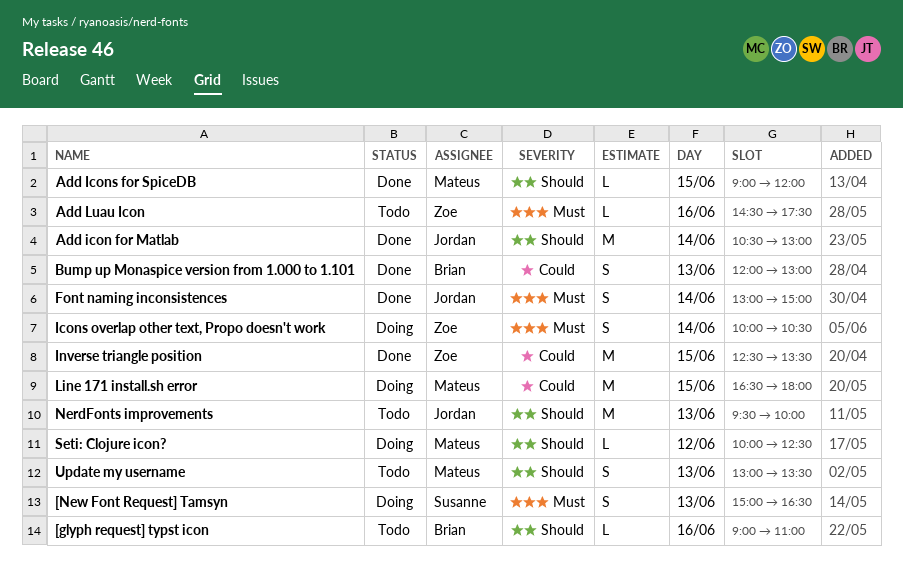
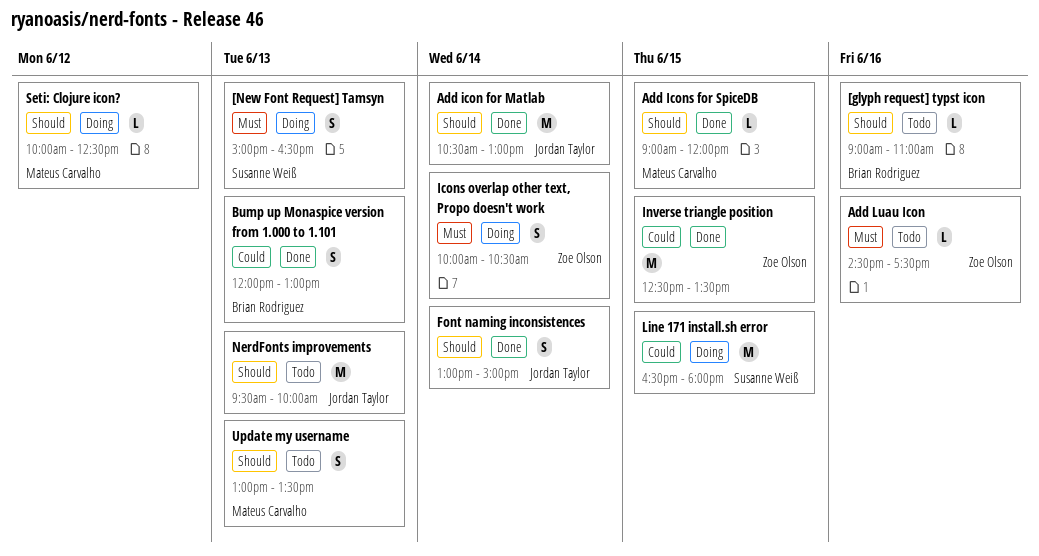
Font naming inconsistences, priority: Must -> Should
Line 171 install.sh error, owner: Mateus Carvalho -> Susanne Weiß

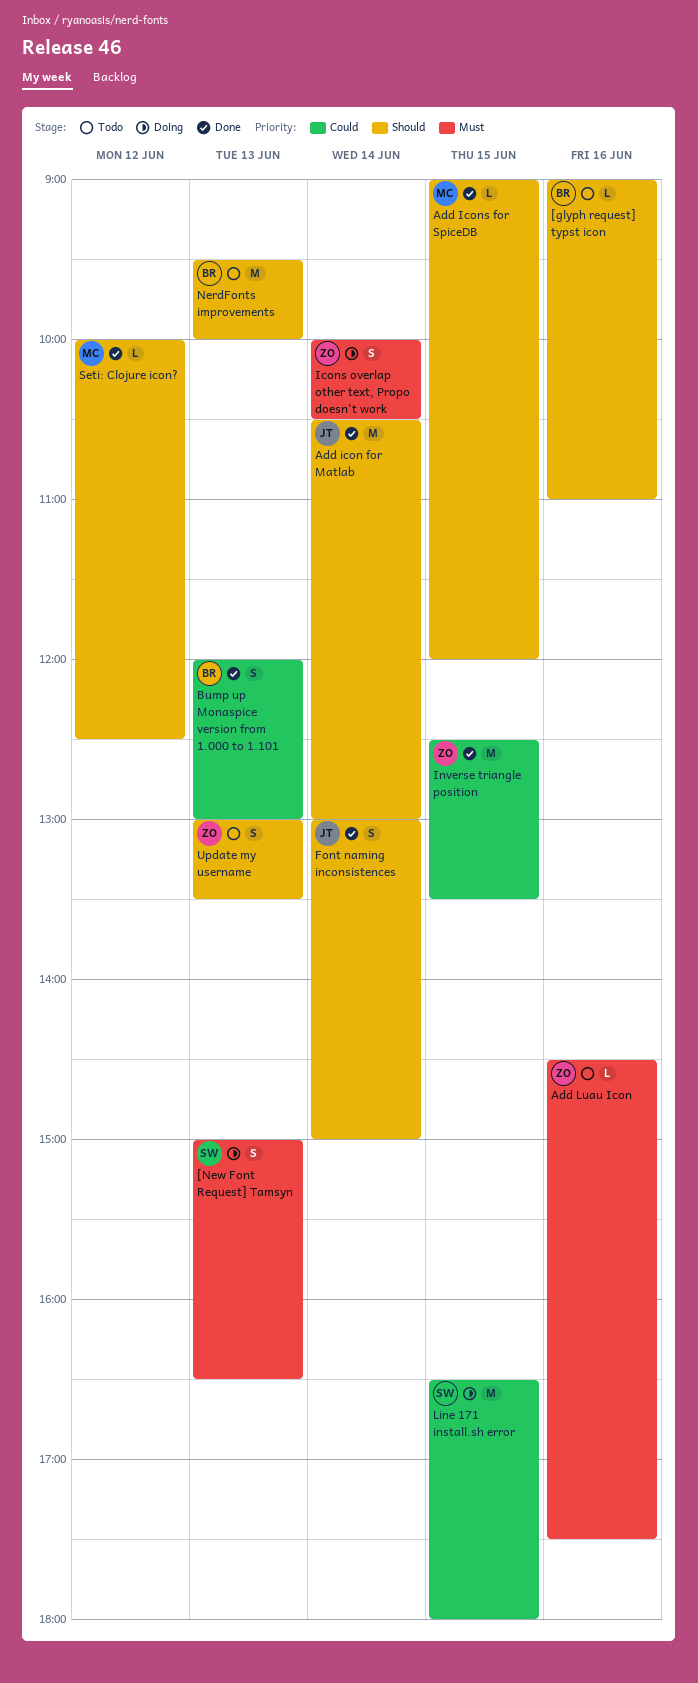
NerdFonts improvements, owner: Jordan Taylor -> Brian Rodriguez
Seti: Clojure icon?, status: Doing -> Done
Update my username, owner: Mateus Carvalho -> Zoe Olson

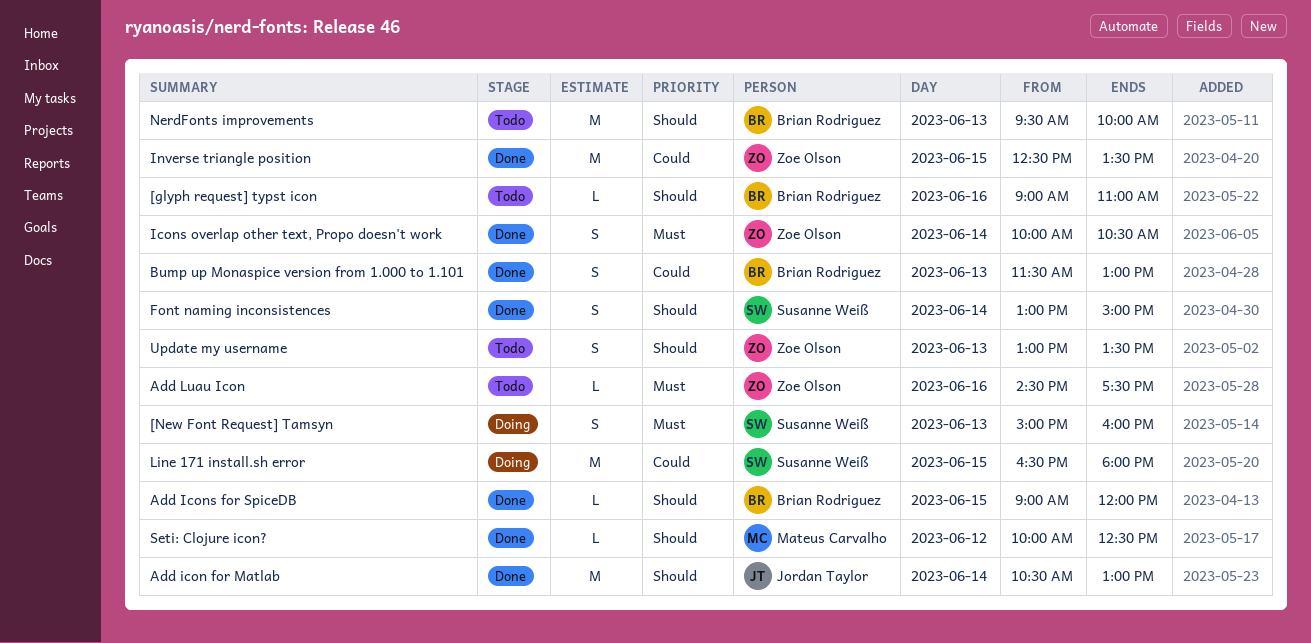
[New Font Request] Tamsyn, ends: 16:30 -> 16:00
Add Icons for SpiceDB, owner: Mateus Carvalho -> Brian Rodriguez
Bump up Monaspice version from 1.000 to 1.101, begins: 12:00 -> 11:30
Font naming inconsistences, owner: Jordan Taylor -> Susanne Weiß
Icons overlap other text, Propo doesn't work, status: Doing -> Done

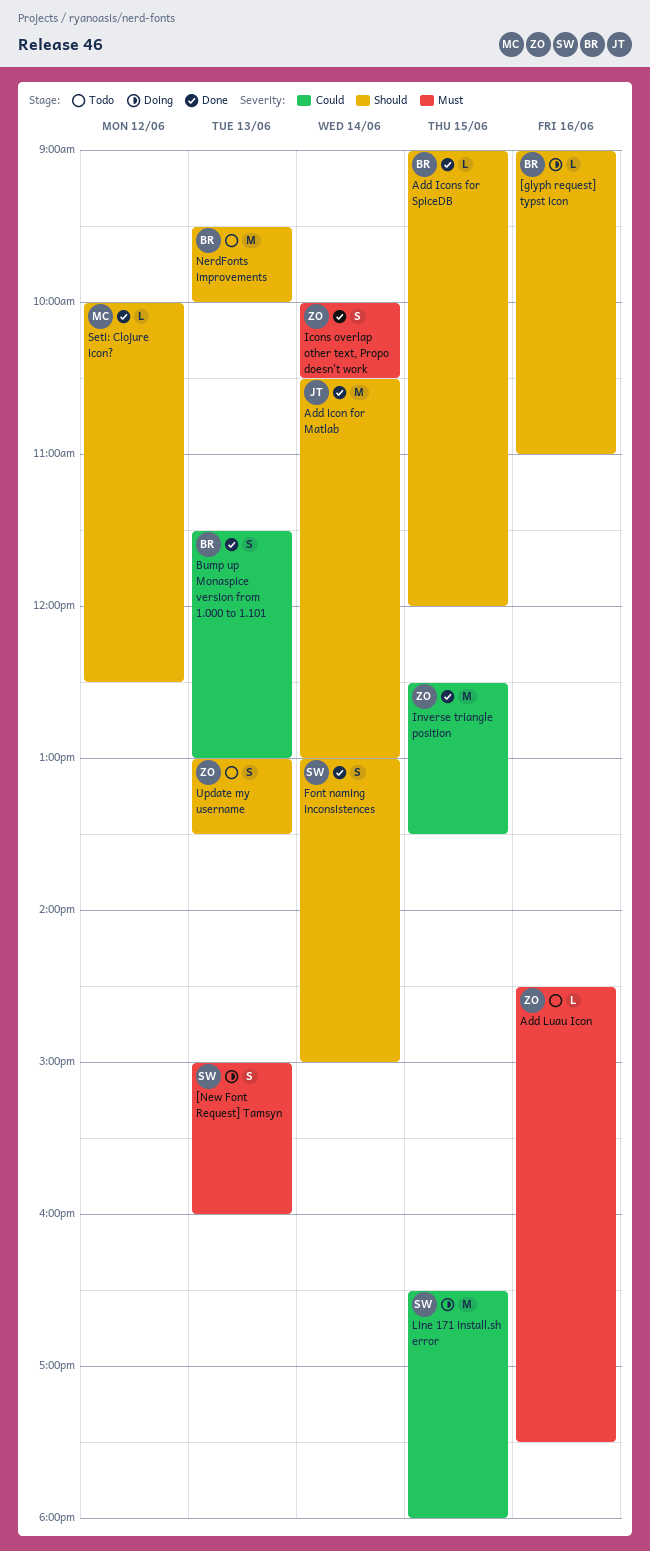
[glyph request] typst icon, status: Todo -> Doing

